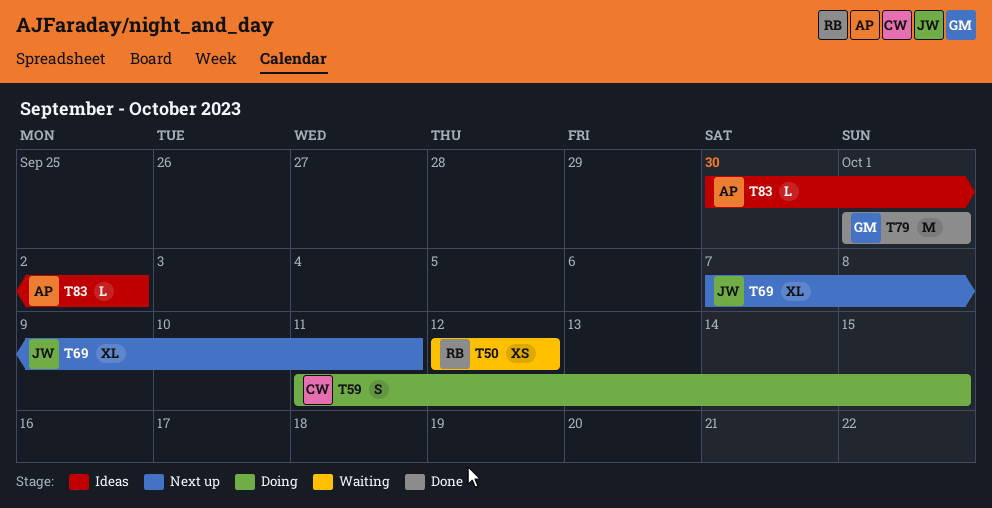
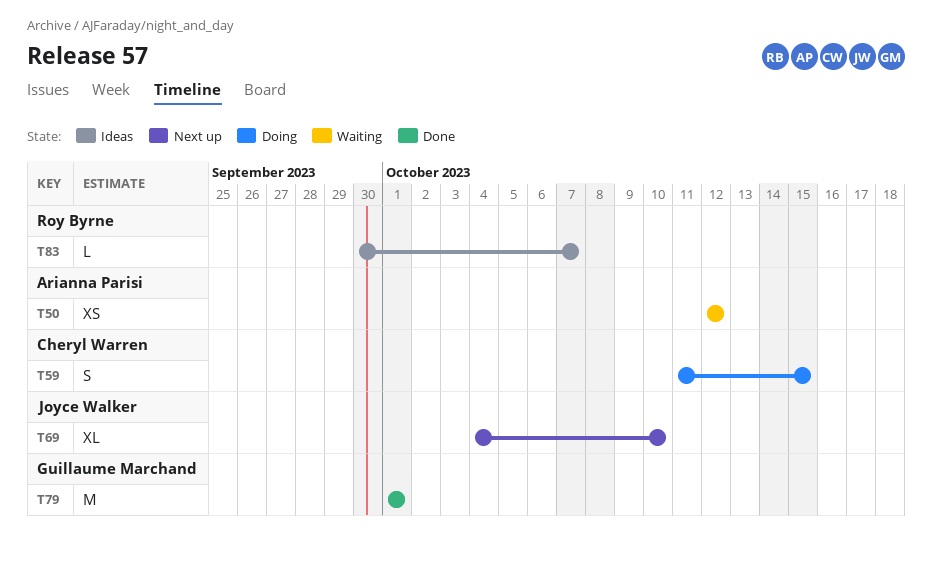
T50, owner: Roy Byrne -> Arianna Parisi
T69, start: Oct 7 -> Oct 4
T69, due: Oct 11 -> Oct 10
T83, owner: Arianna Parisi -> Roy Byrne
T83, due: Oct 2 -> Oct 7

